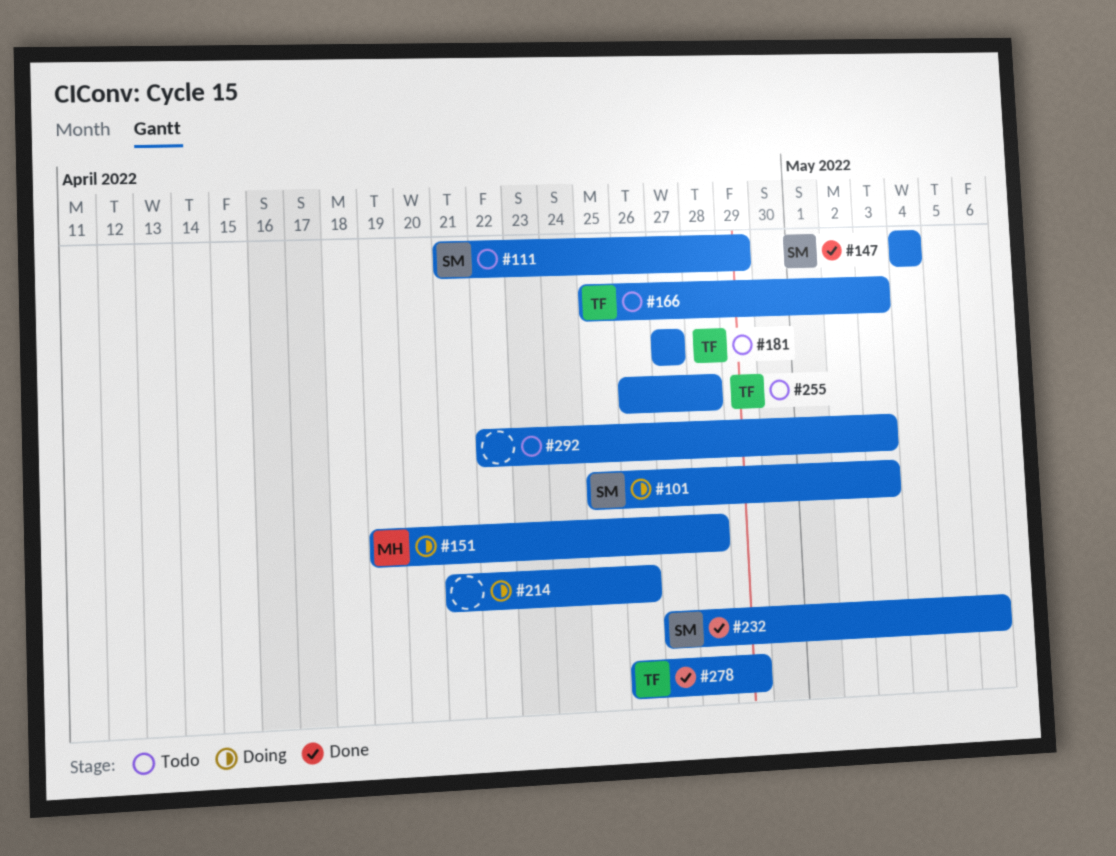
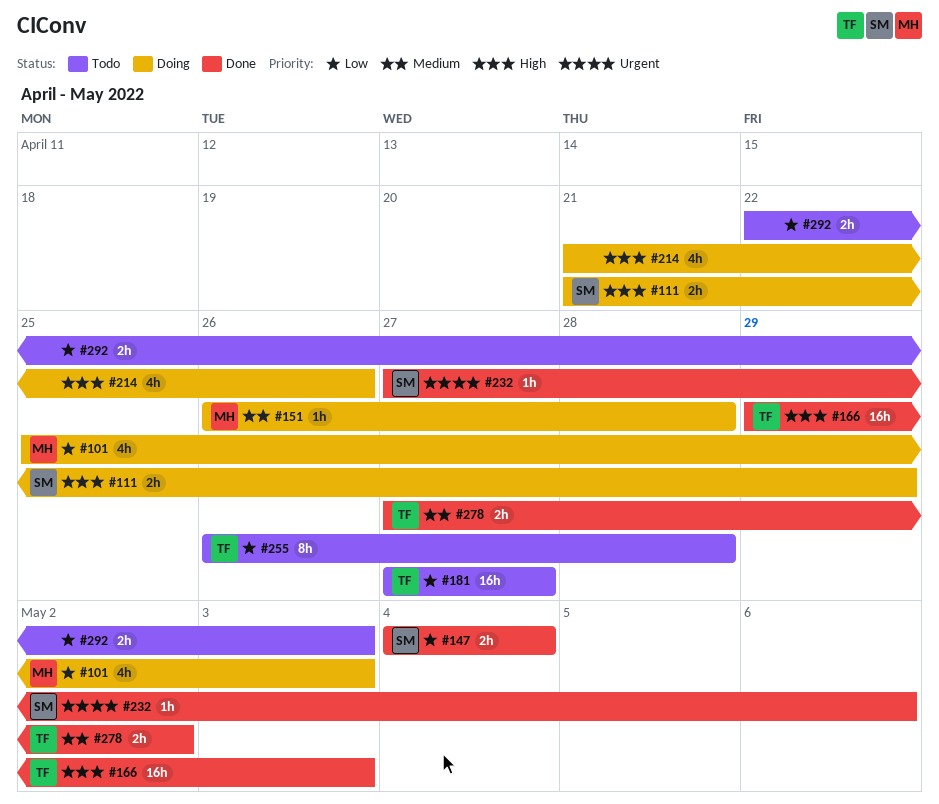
#101, owner: SM -> MH
#111, status: Todo -> Doing
#151, start: Apr 19 -> Apr 26
#166, status: Todo -> Done
#166, start: Apr 25 -> Apr 29
#278, start: Apr 26 -> Apr 27
#278, due: Apr 29 -> May 2

